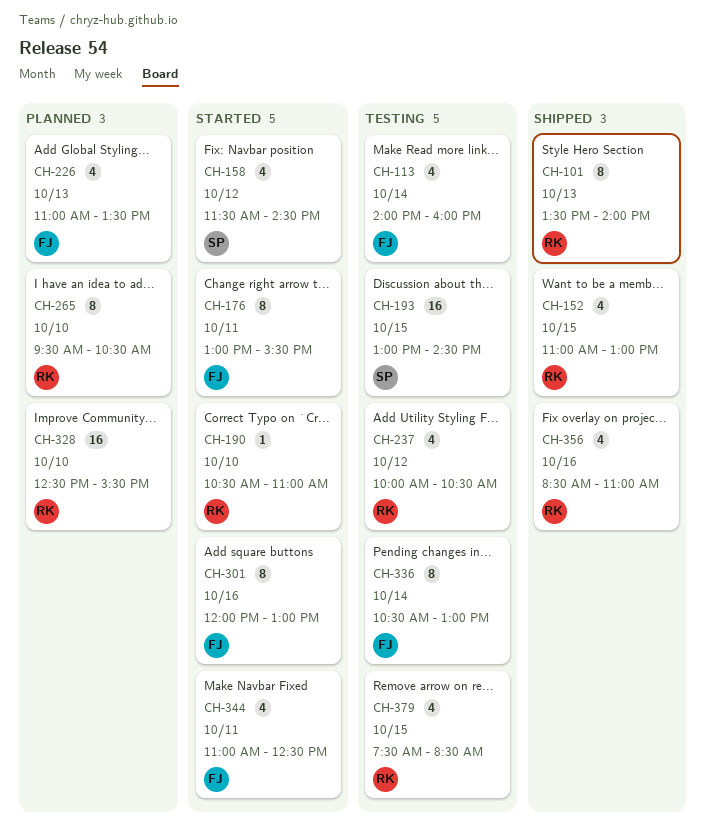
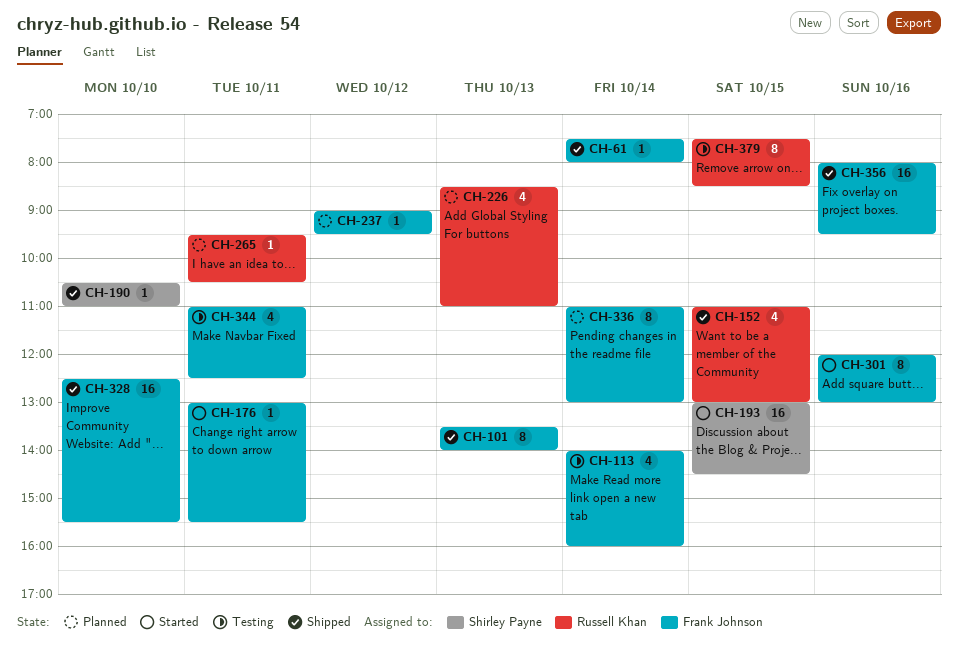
CH-61: none -> present
CH-101, owner: Russell Khan -> Frank Johnson
CH-158: present -> none
CH-176, estimate: 8 -> 1
CH-190, status: Started -> Shipped
CH-190, owner: Russell Khan -> Shirley Payne
CH-193, status: Testing -> Started
CH-226, owner: Frank Johnson -> Russell Khan
CH-226, begins: 11:00 -> 08:30
CH-226, ends: 13:30 -> 11:00
CH-237, status: Testing -> Planned
CH-237, owner: Russell Khan -> Frank Johnson
CH-237, estimate: 4 -> 1
CH-237, begins: 10:00 -> 09:00
CH-237, ends: 10:30 -> 09:30
CH-265, estimate: 8 -> 1
CH-265, day: Oct 10 -> Oct 11
CH-328, status: Planned -> Shipped
CH-328, owner: Russell Khan -> Frank Johnson
CH-336, status: Testing -> Planned
CH-336, begins: 10:30 -> 11:00
CH-344, status: Started -> Testing
CH-356, owner: Russell Khan -> Frank Johnson
CH-356, estimate: 4 -> 16
CH-356, begins: 08:30 -> 08:00
CH-356, ends: 11:00 -> 09:30
CH-379, estimate: 4 -> 8

